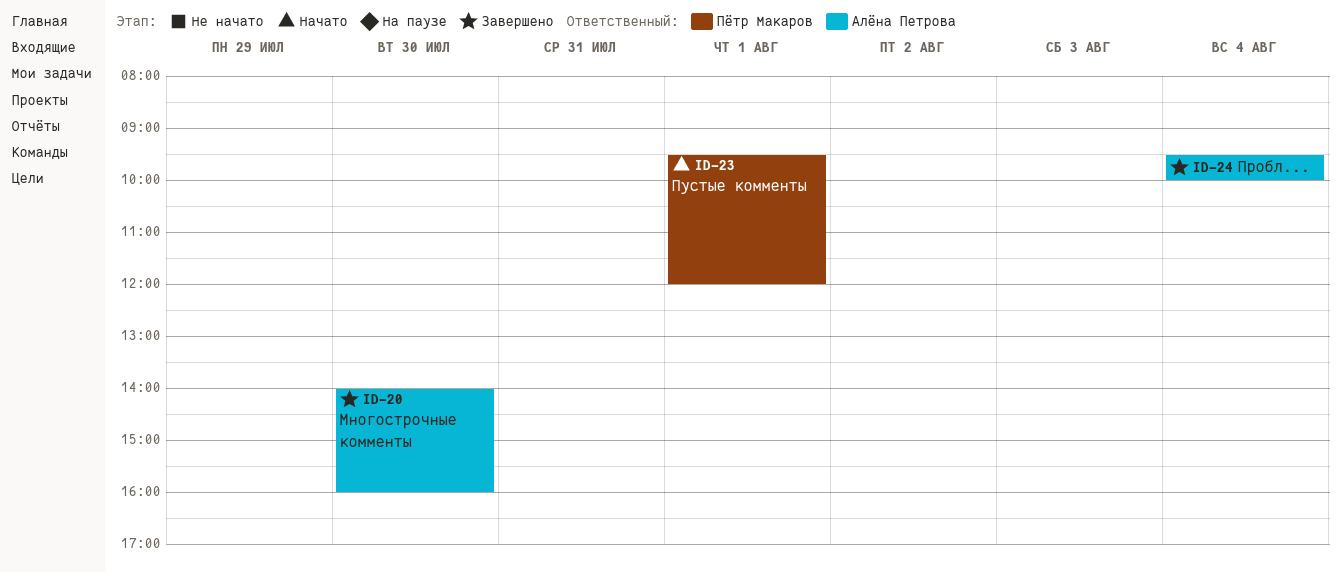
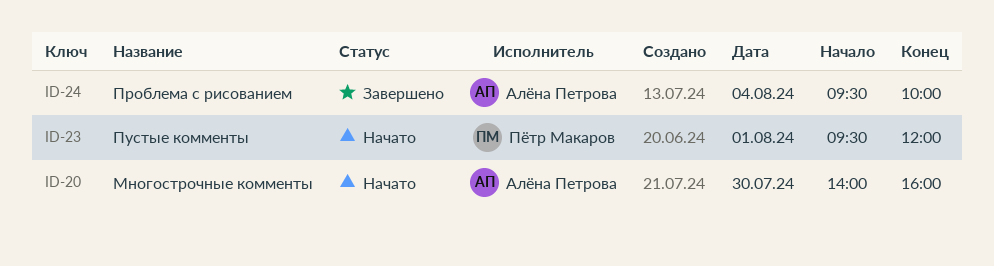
ID-20, status: Завершено -> Начато

